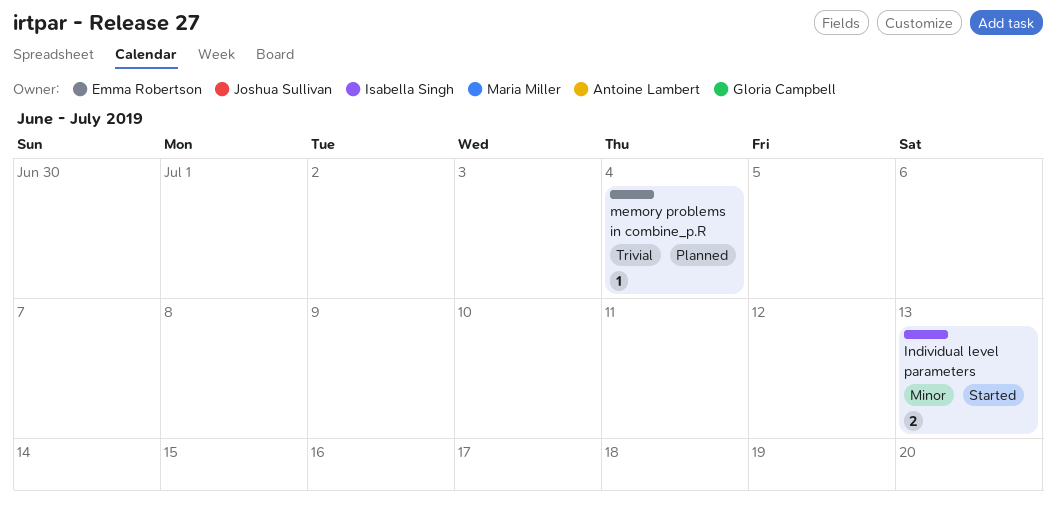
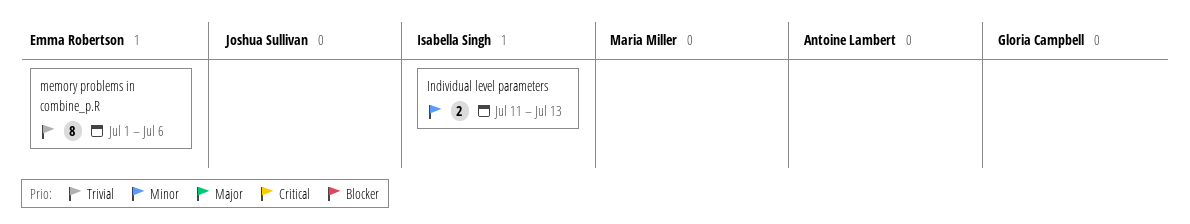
memory problems in combine_p.R, estimate: 1 -> 8
memory problems in combine_p.R, due: Jul 4 -> Jul 6

